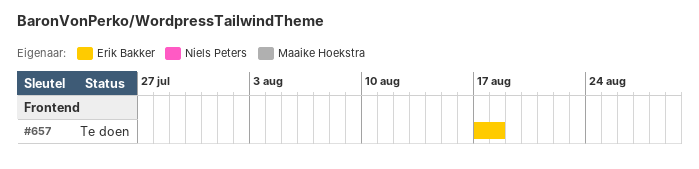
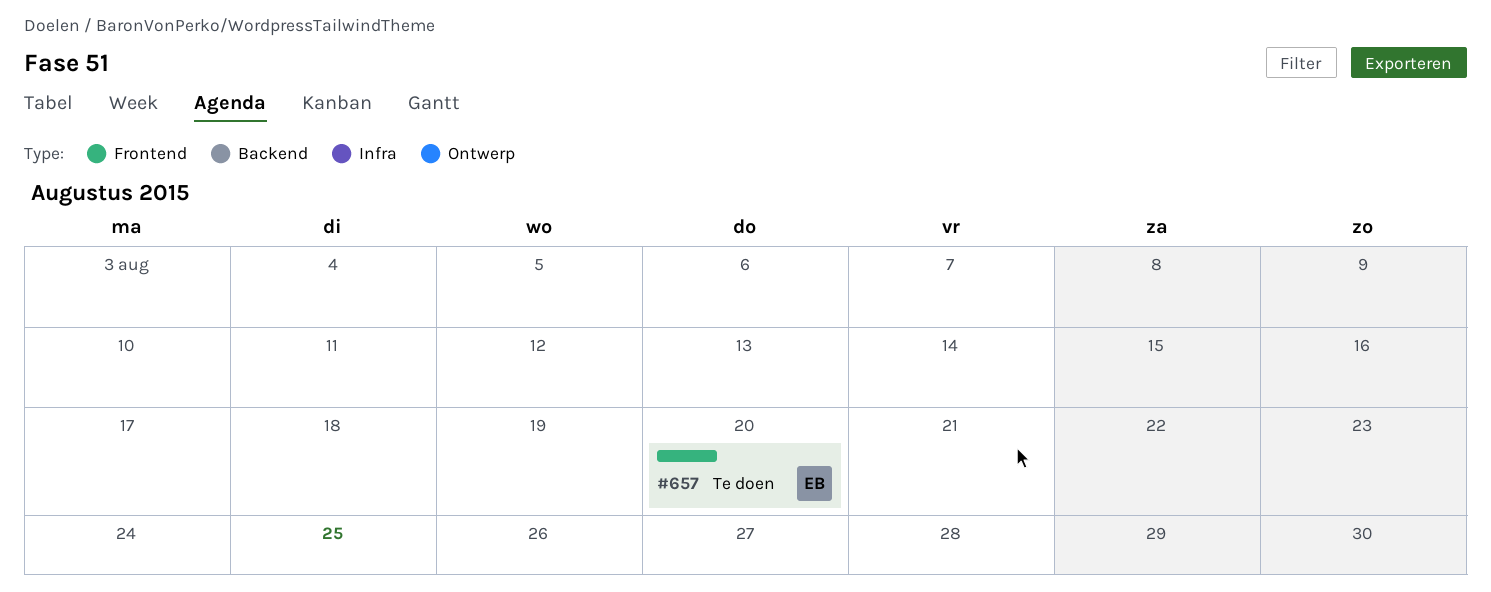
#657, due: Aug 18 -> Aug 20

